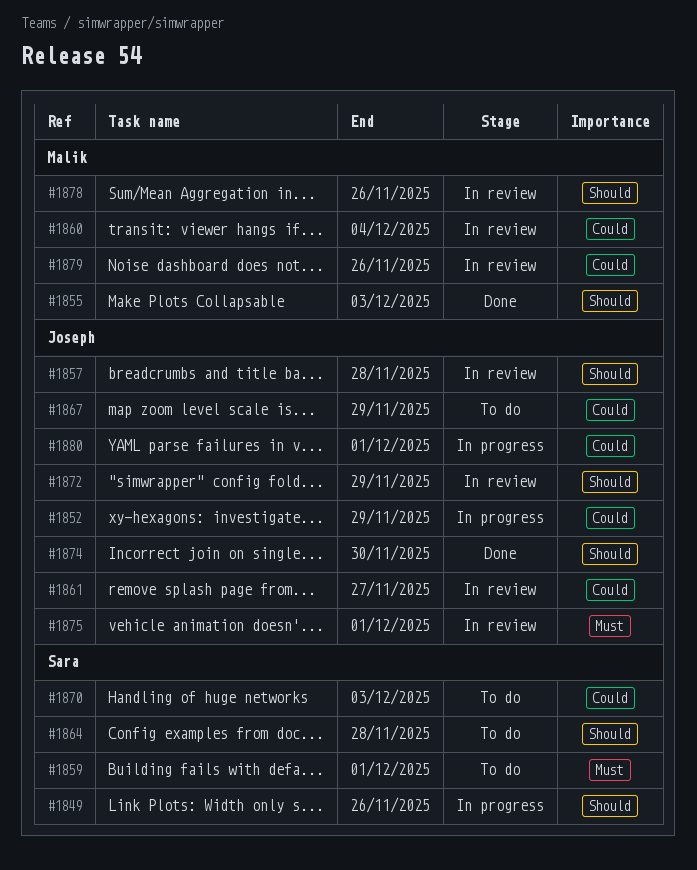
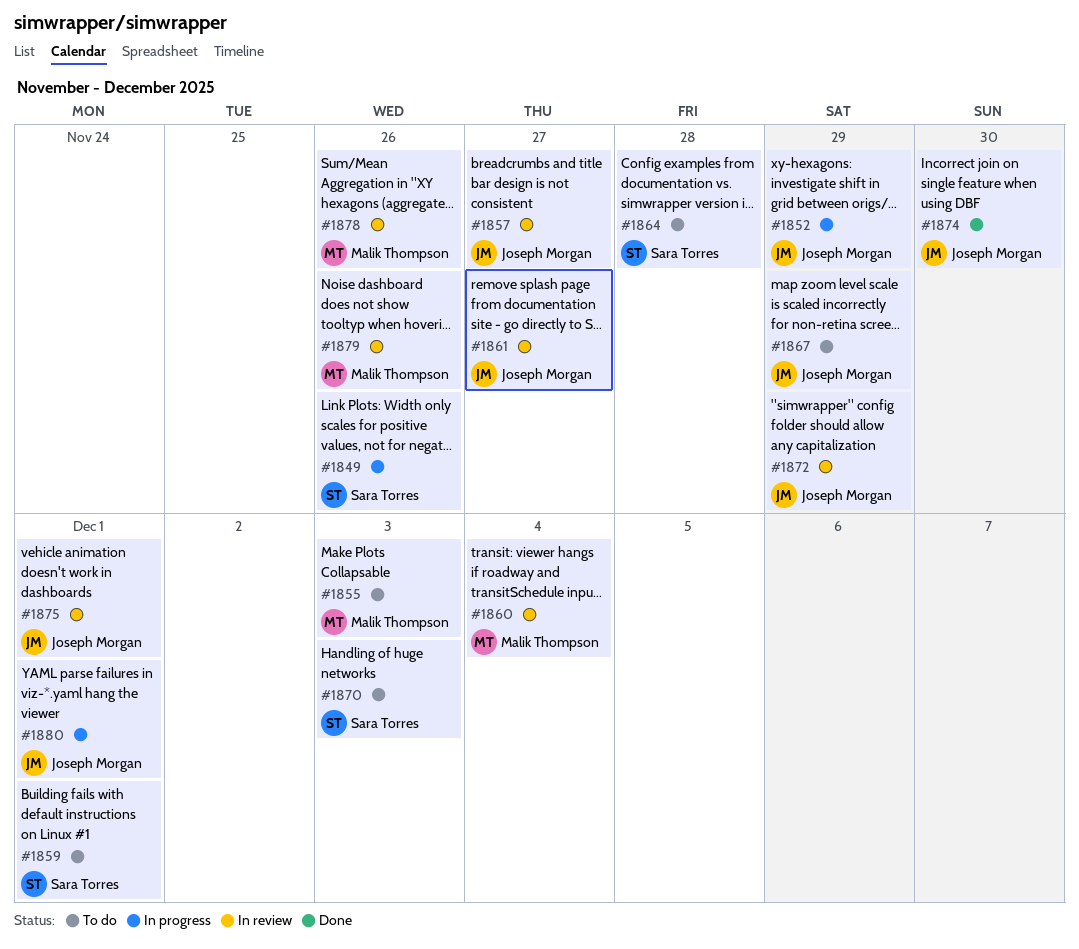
#1855, status: Done -> To do
#1857, due: Nov 28 -> Nov 27

